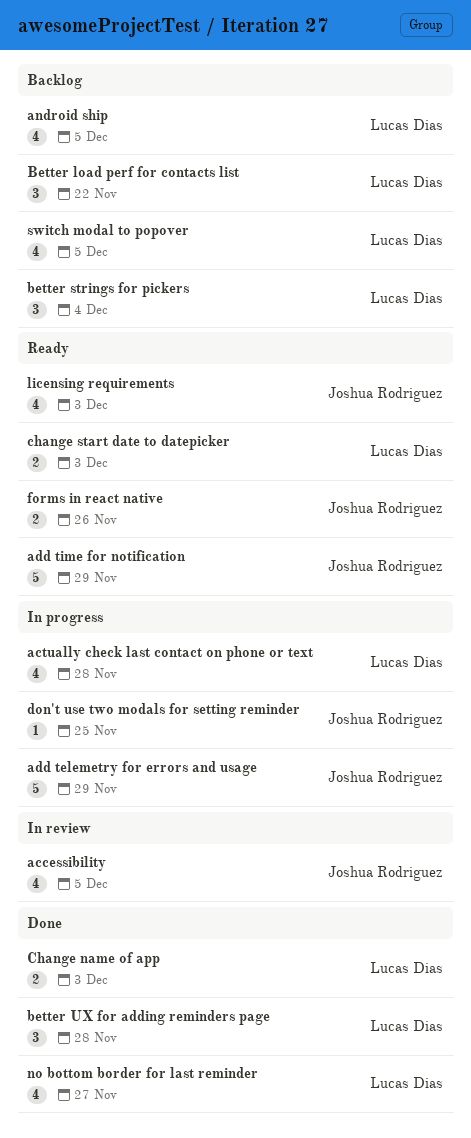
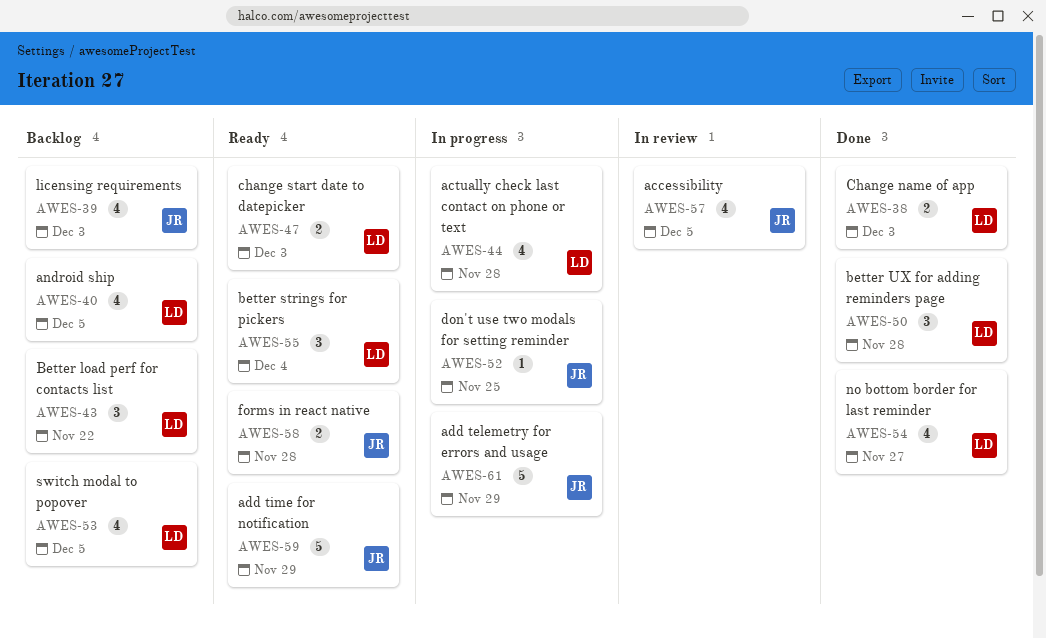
better strings for pickers, status: Backlog -> Ready
forms in react native, due: Nov 26 -> Nov 28
licensing requirements, status: Ready -> Backlog

